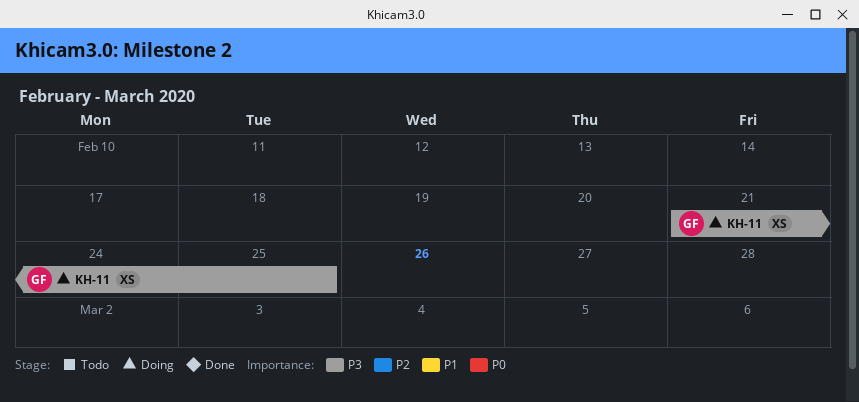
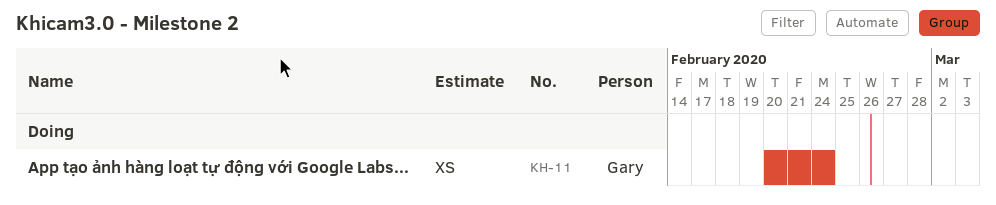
KH-11, start: Feb 21 -> Feb 20
KH-11, due: Feb 25 -> Feb 24

